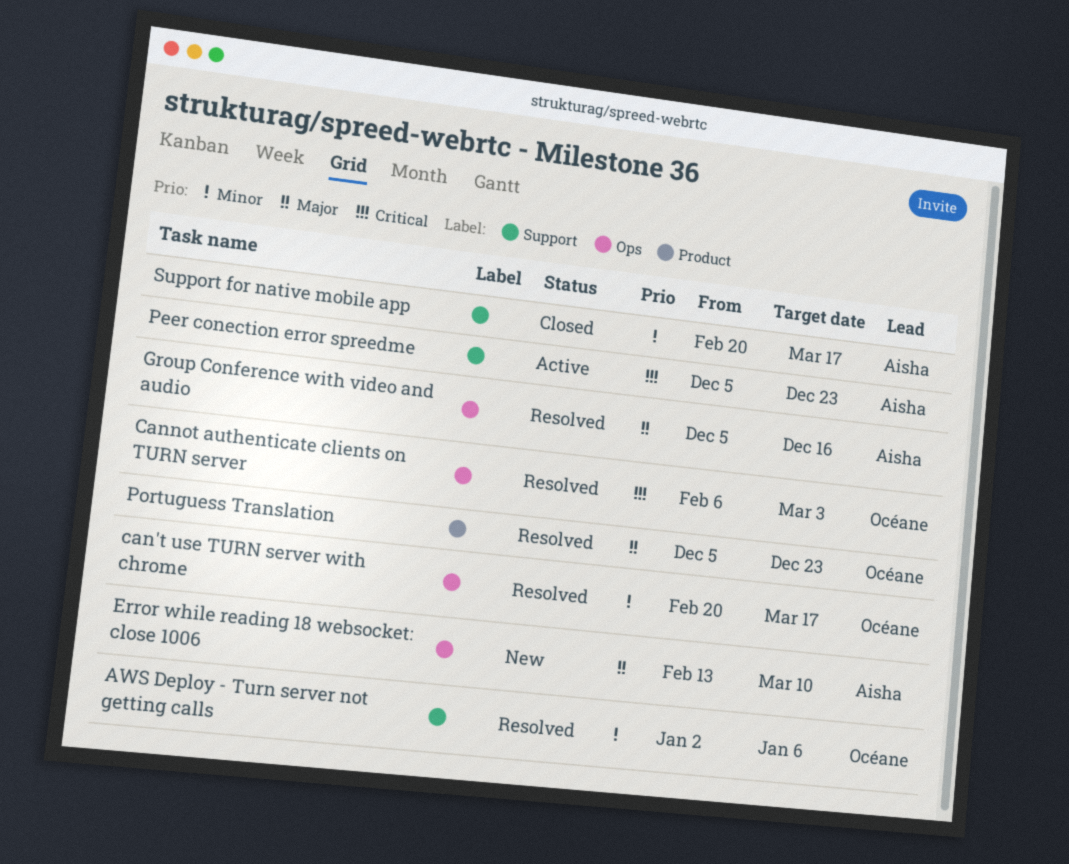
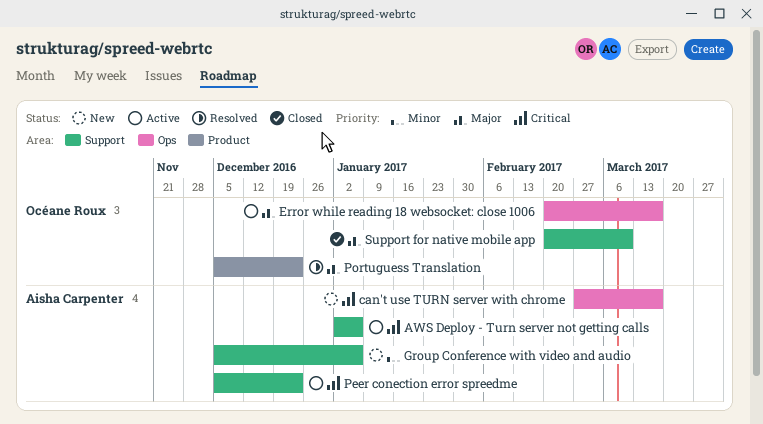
AWS Deploy - Turn server not getting calls, status: Resolved -> Active
AWS Deploy - Turn server not getting calls, owner: Océane Roux -> Aisha Carpenter
AWS Deploy - Turn server not getting calls, priority: Minor -> Critical
can't use TURN server with chrome, status: Resolved -> New
can't use TURN server with chrome, owner: Océane Roux -> Aisha Carpenter
can't use TURN server with chrome, priority: Minor -> Critical
can't use TURN server with chrome, start: Feb 20 -> Feb 27
Cannot authenticate clients on TURN server: present -> none
Error while reading 18 websocket: close 1006, status: New -> Active
Error while reading 18 websocket: close 1006, owner: Aisha Carpenter -> Océane Roux
Error while reading 18 websocket: close 1006, start: Feb 13 -> Feb 20
Error while reading 18 websocket: close 1006, due: Mar 10 -> Mar 17
Group Conference with video and audio, status: Resolved -> New
Group Conference with video and audio, priority: Major -> Minor
Group Conference with video and audio, label: Ops -> Support
Group Conference with video and audio, due: Dec 16 -> Jan 6
Support for native mobile app, owner: Aisha Carpenter -> Océane Roux
Support for native mobile app, priority: Minor -> Major
Support for native mobile app, due: Mar 17 -> Mar 10

